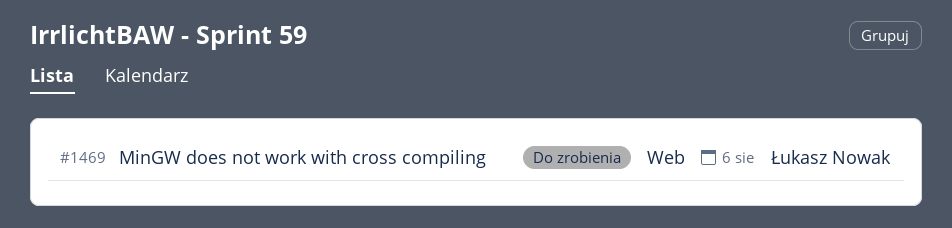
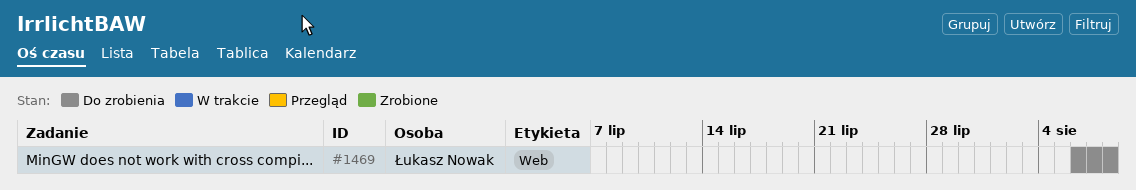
#1469, due: Aug 6 -> Aug 8

